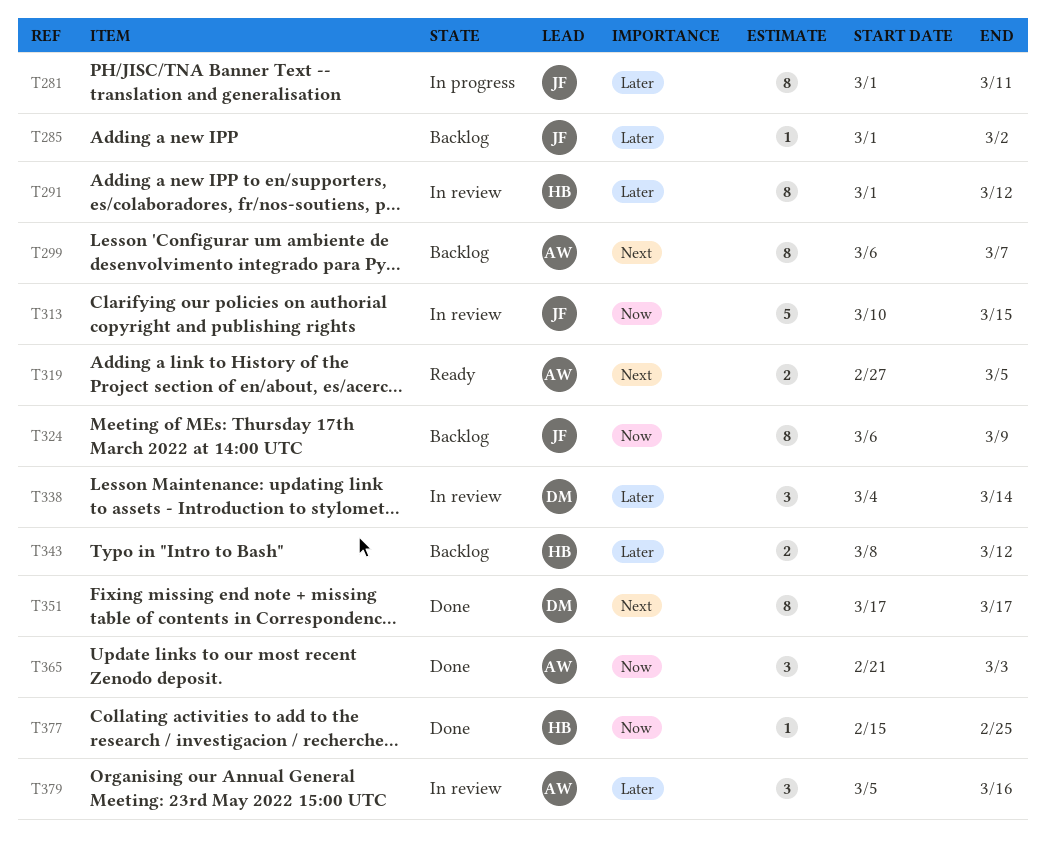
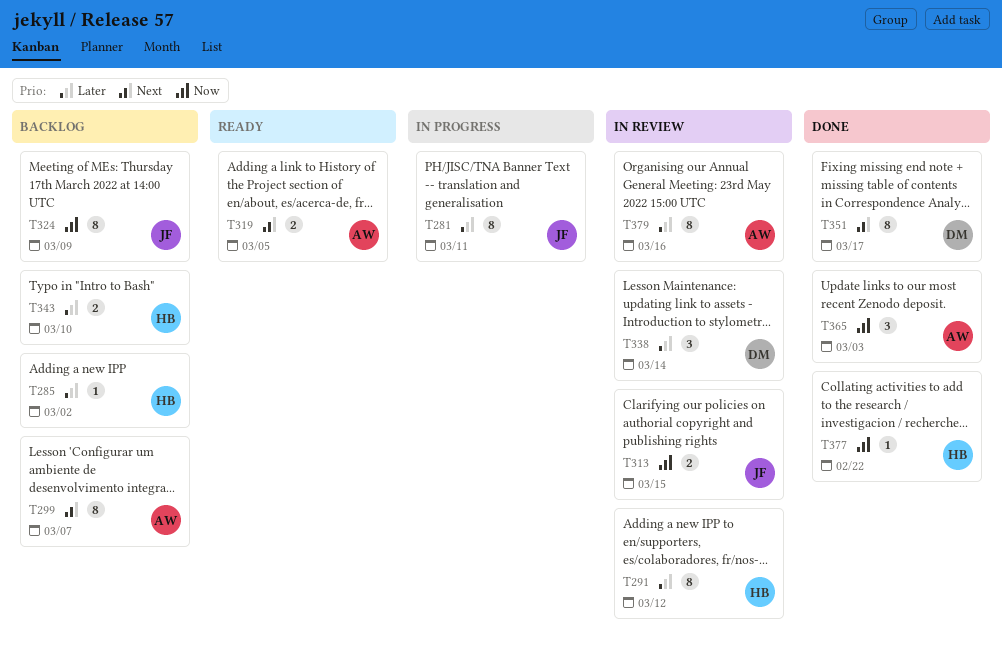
T285, owner: JF -> HB
T313, estimate: 5 -> 2
T343, due: Mar 12 -> Mar 10
T377, due: Feb 25 -> Feb 22
T379, estimate: 3 -> 8

